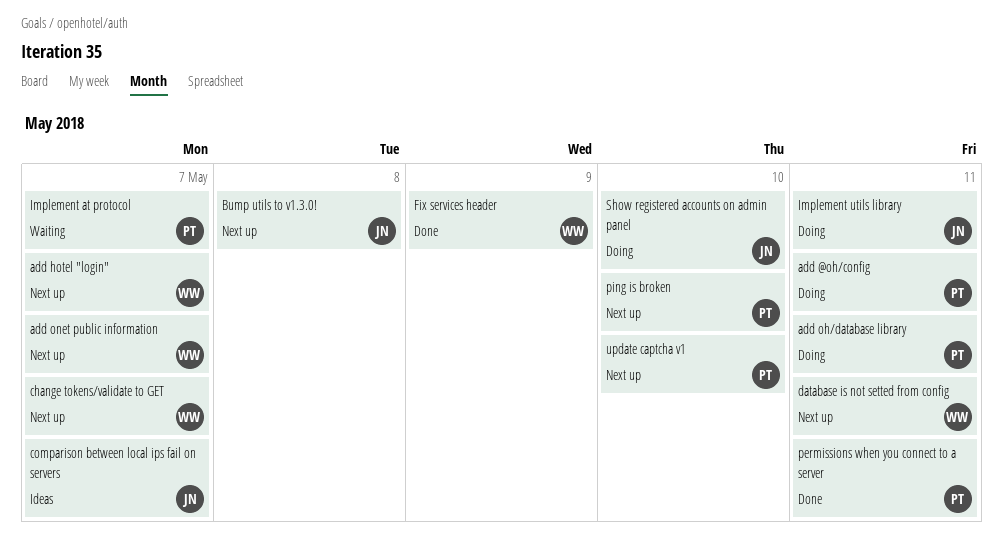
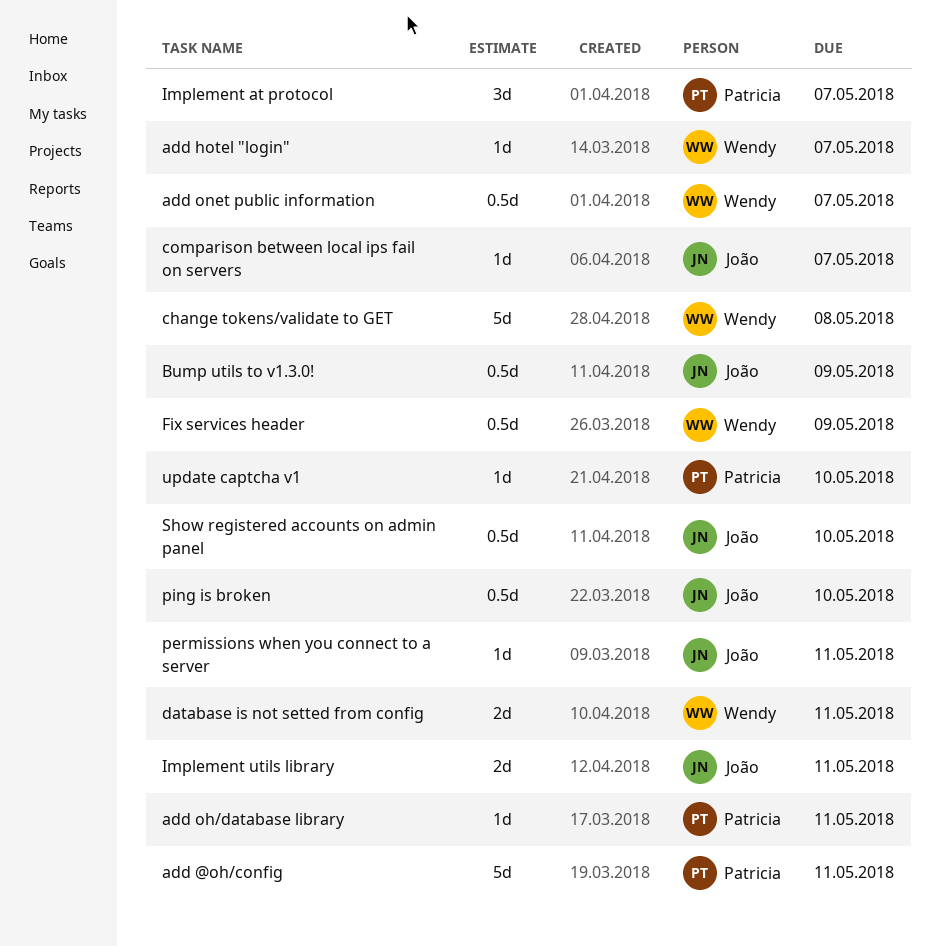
Bump utils to v1.3.0!, due: May 8 -> May 9
change tokens/validate to GET, due: May 7 -> May 8
permissions when you connect to a server, owner: Patricia -> João
ping is broken, owner: Patricia -> João

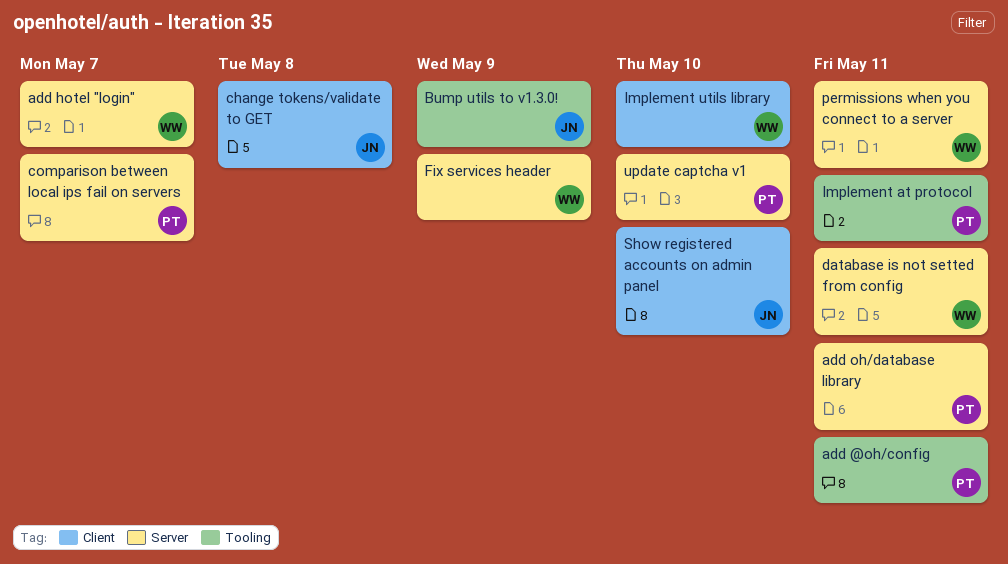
add onet public information: present -> none
change tokens/validate to GET, owner: Wendy -> João
comparison between local ips fail on servers, owner: João -> Patricia
Implement at protocol, due: May 7 -> May 11
Implement utils library, owner: João -> Wendy
Implement utils library, due: May 11 -> May 10
permissions when you connect to a server, owner: João -> Wendy
ping is broken: present -> none

